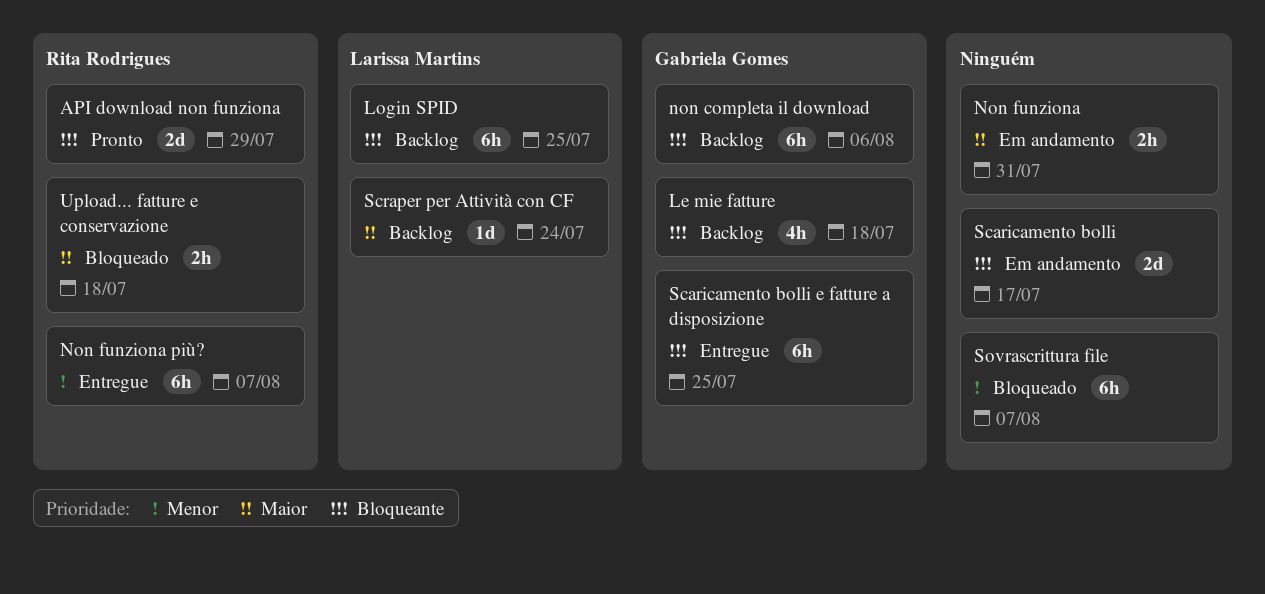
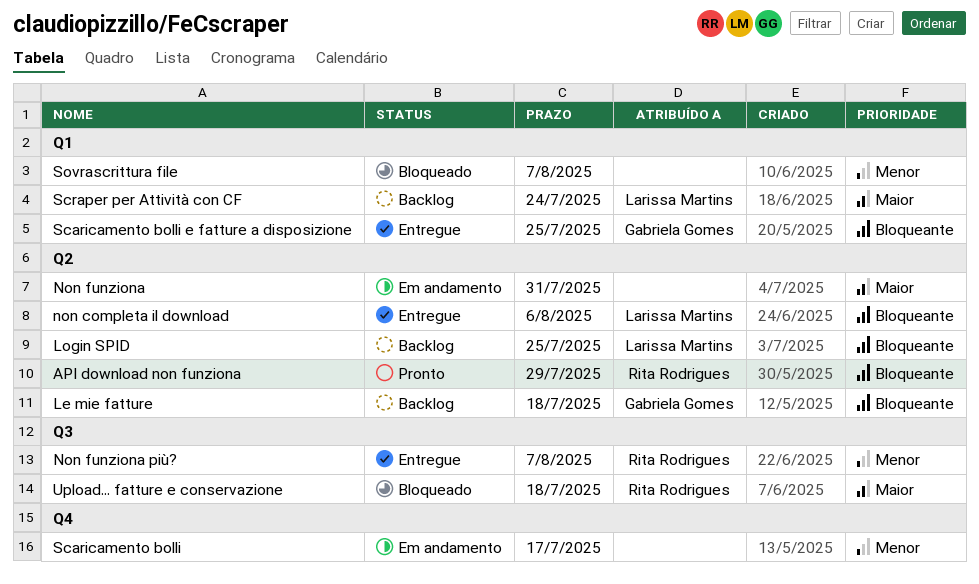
non completa il download, status: Backlog -> Entregue
non completa il download, owner: Gabriela Gomes -> Larissa Martins
Scaricamento bolli, priority: Bloqueante -> Menor

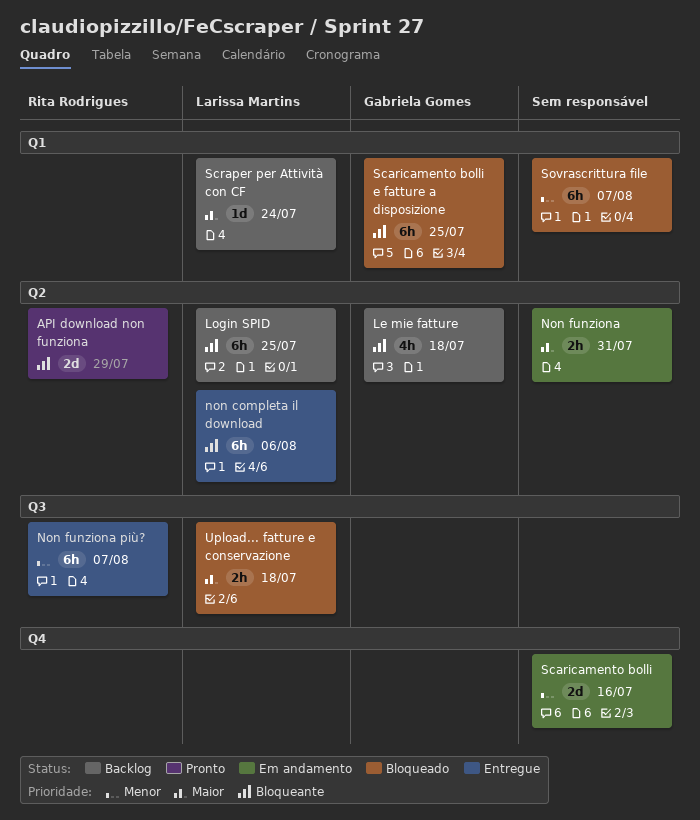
Scaricamento bolli, due: Jul 17 -> Jul 16
Scaricamento bolli e fatture a disposizione, status: Entregue -> Bloqueado
Upload... fatture e conservazione, owner: Rita Rodrigues -> Larissa Martins

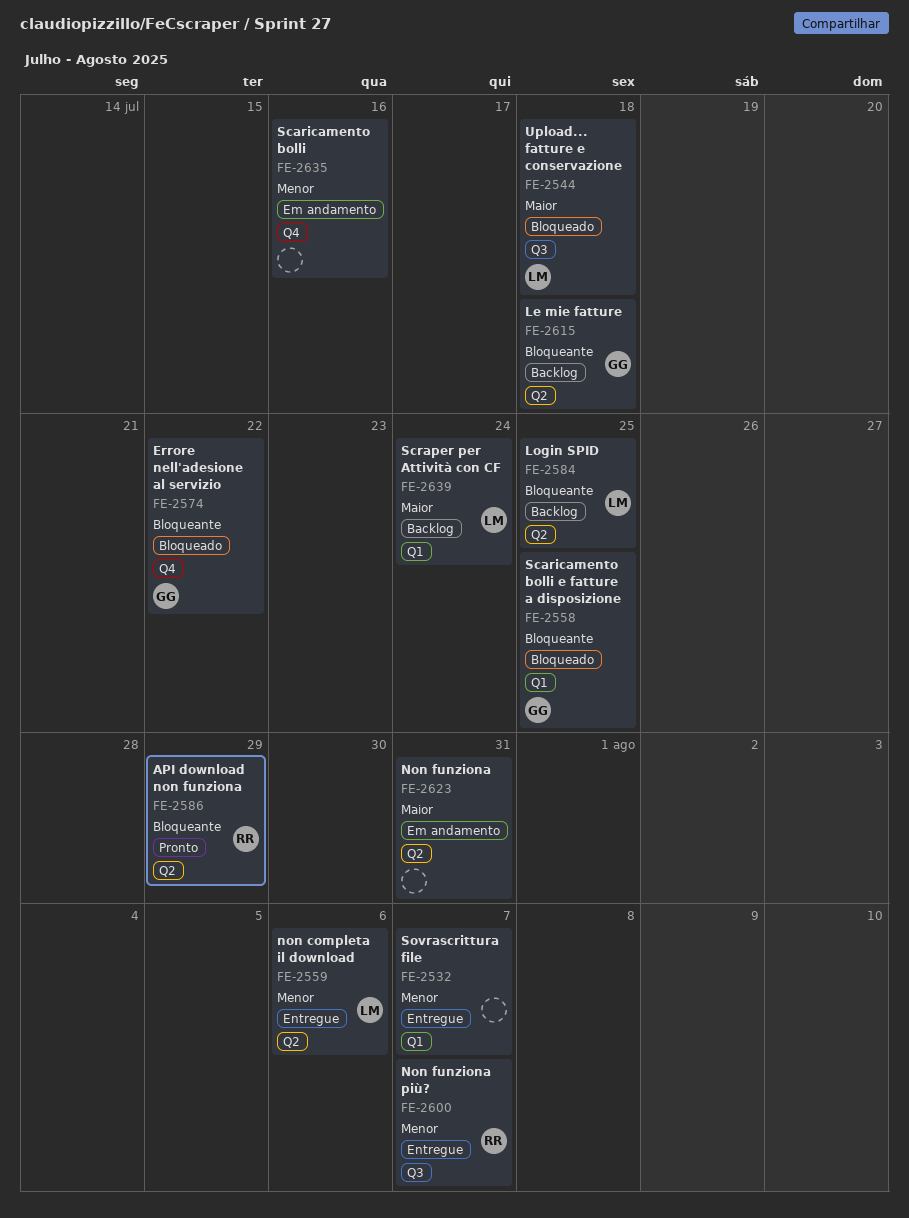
Errore nell'adesione al servizio: none -> present
non completa il download, priority: Bloqueante -> Menor
Sovrascrittura file, status: Bloqueado -> Entregue

